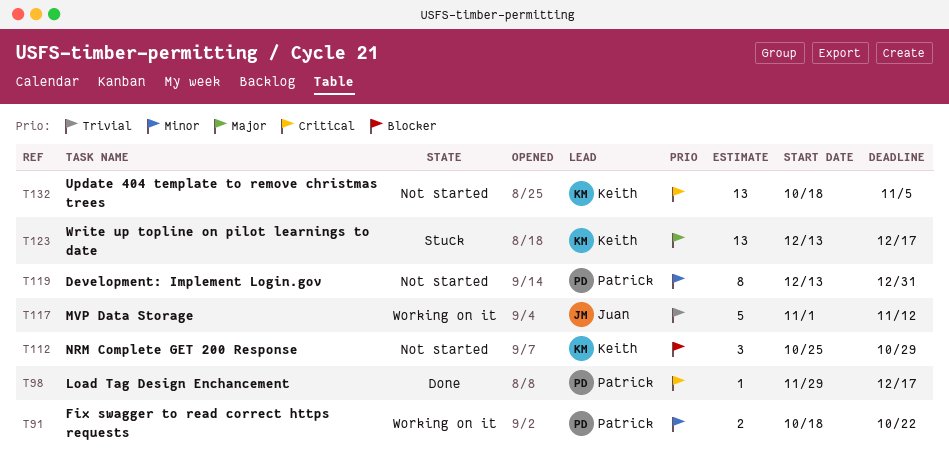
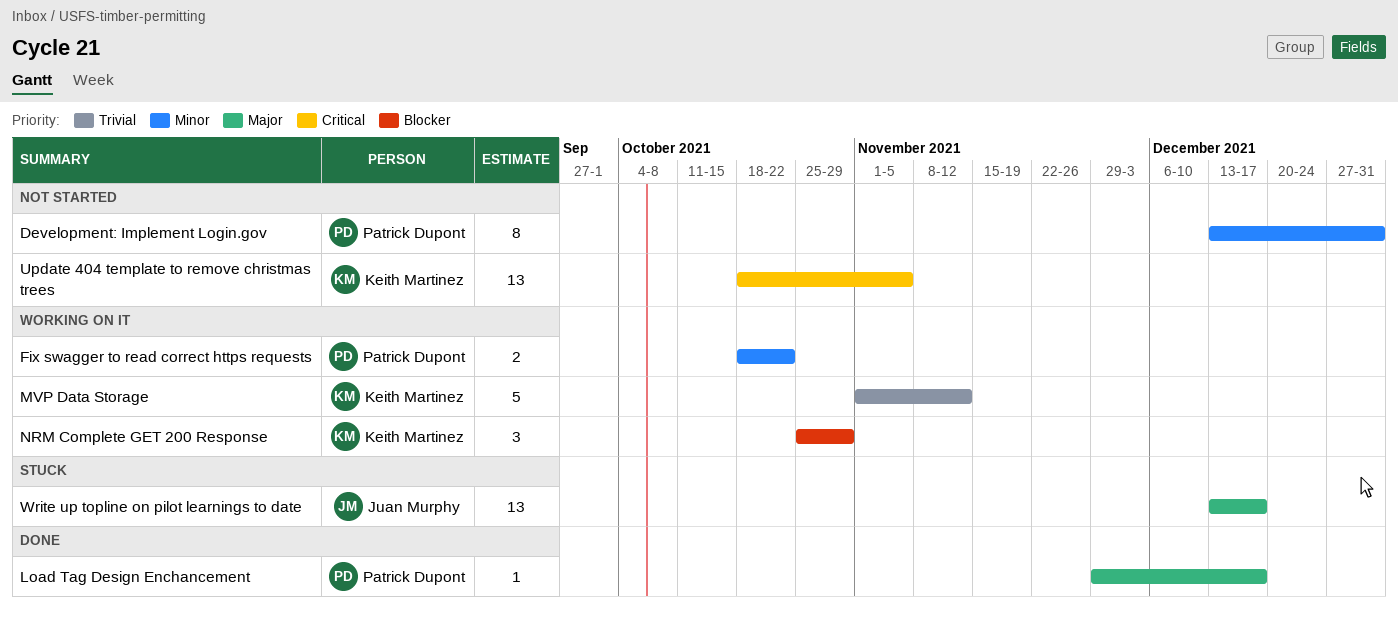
Load Tag Design Enchancement, priority: Critical -> Major
MVP Data Storage, owner: Juan Murphy -> Keith Martinez
NRM Complete GET 200 Response, status: Not started -> Working on it
Write up topline on pilot learnings to date, owner: Keith Martinez -> Juan Murphy

